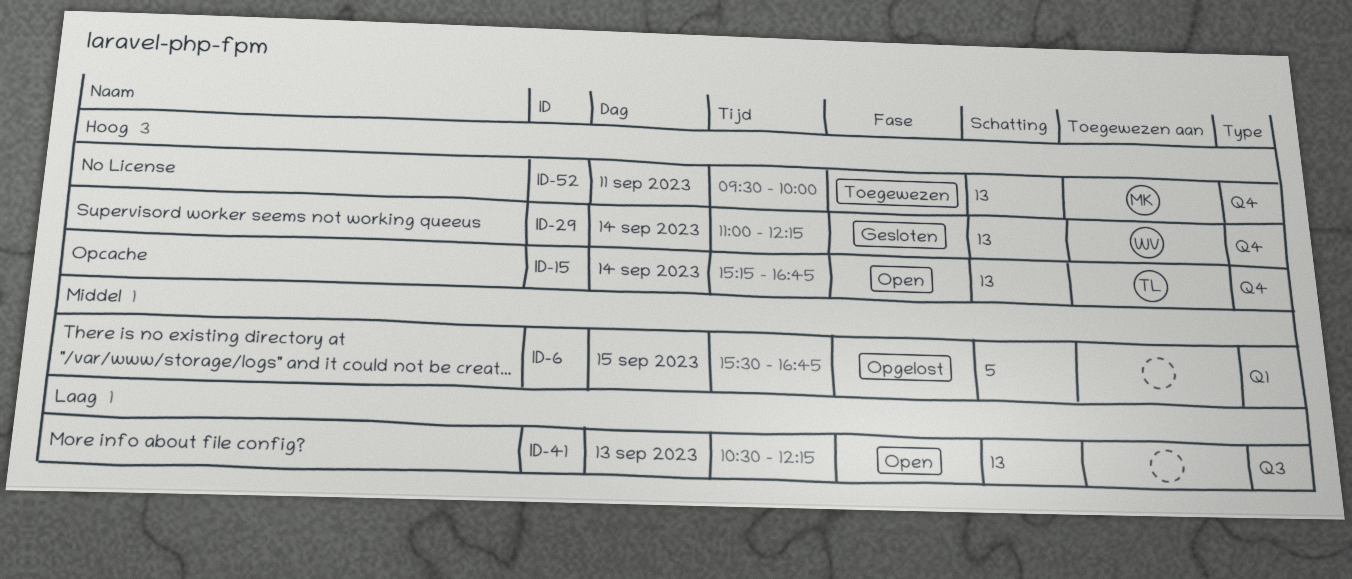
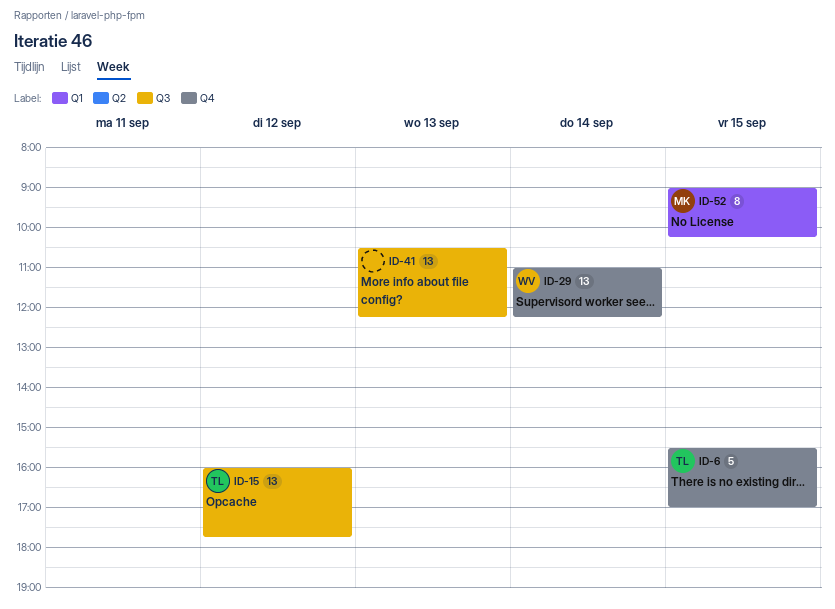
ID-6, owner: none -> TL
ID-6, label: Q1 -> Q4
ID-6, ends: 16:45 -> 17:00
ID-15, label: Q4 -> Q3
ID-15, day: Sep 14 -> Sep 12
ID-15, begins: 15:15 -> 16:00
ID-15, ends: 16:45 -> 17:45
ID-52, label: Q4 -> Q1
ID-52, estimate: 13 -> 8
ID-52, day: Sep 11 -> Sep 15
ID-52, begins: 09:30 -> 09:00
ID-52, ends: 10:00 -> 10:15

